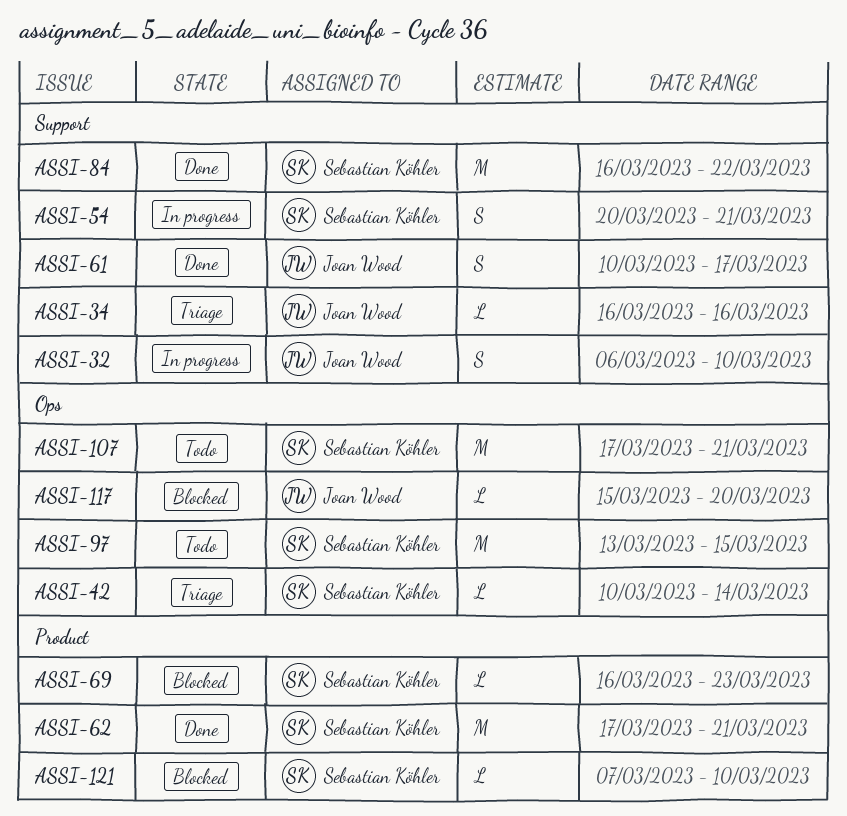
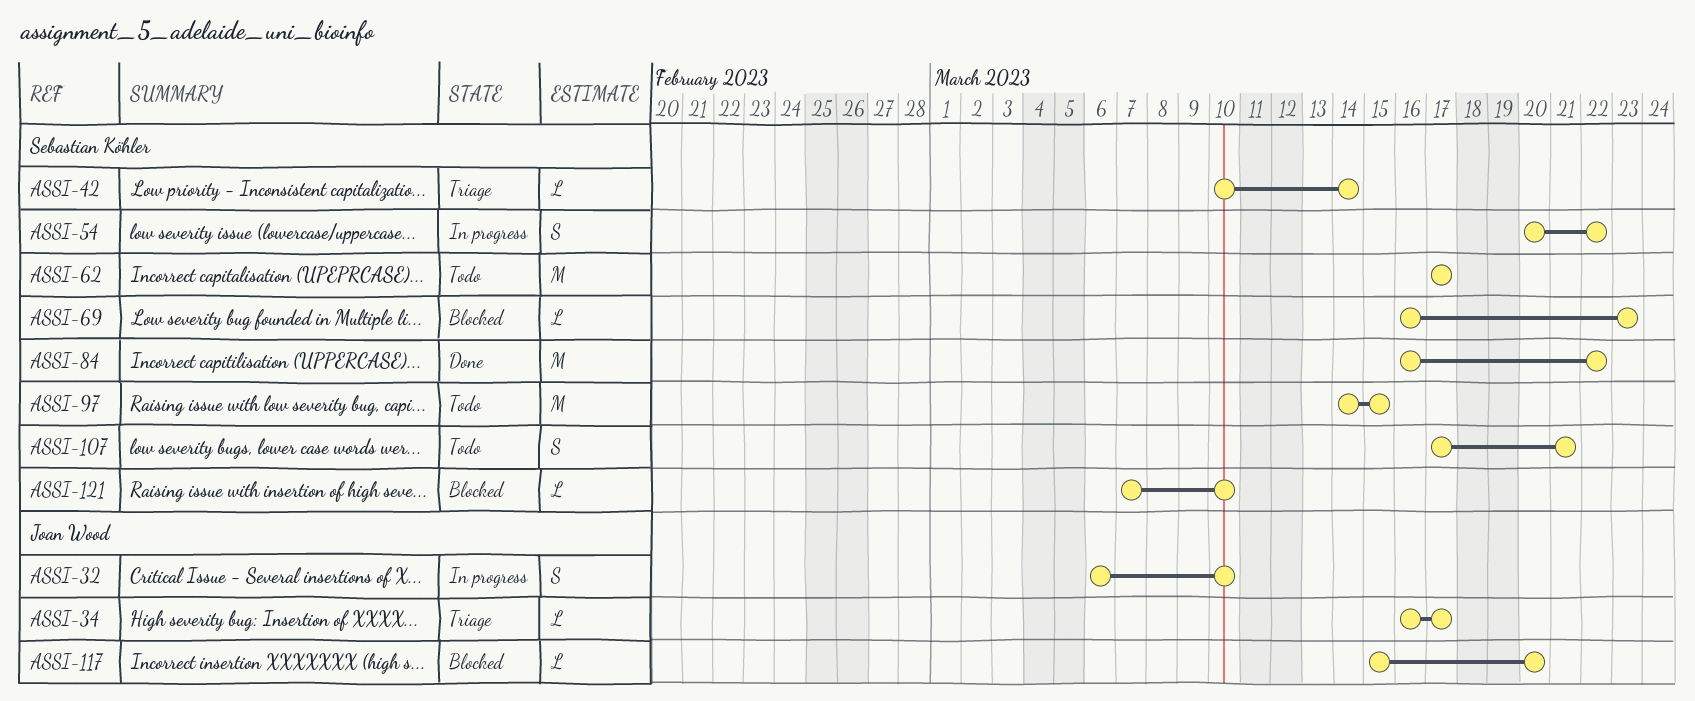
ASSI-34, due: Mar 16 -> Mar 17
ASSI-54, due: Mar 21 -> Mar 22
ASSI-61: present -> none
ASSI-62, status: Done -> Todo
ASSI-62, due: Mar 21 -> Mar 17
ASSI-97, start: Mar 13 -> Mar 14
ASSI-107, estimate: M -> S

